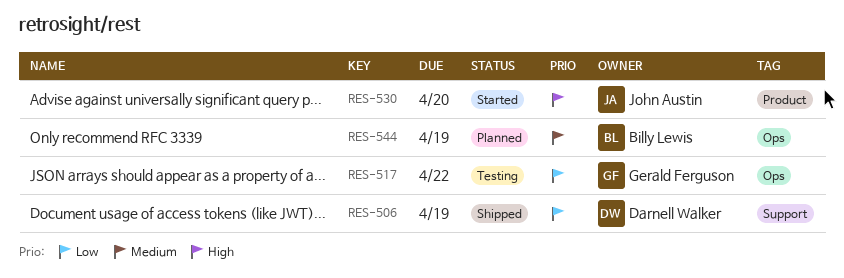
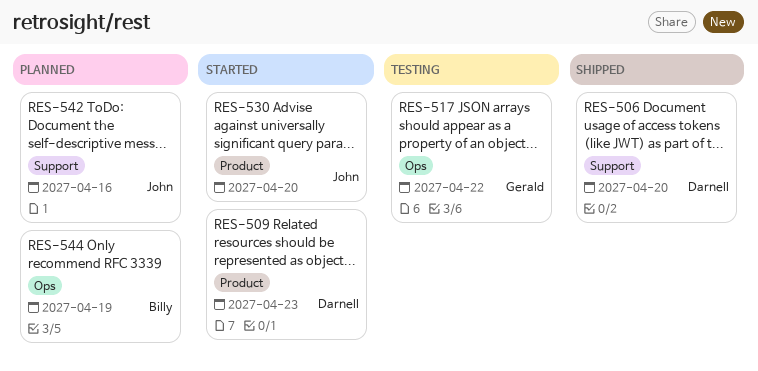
RES-506, due: Apr 19 -> Apr 20
RES-509: none -> present
RES-542: none -> present

